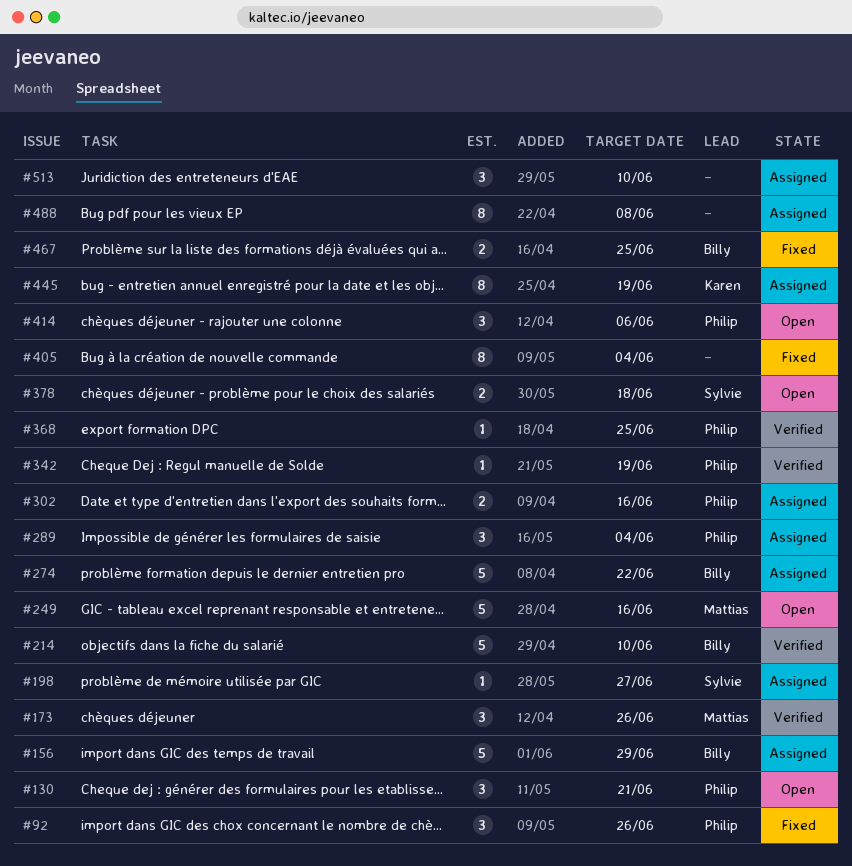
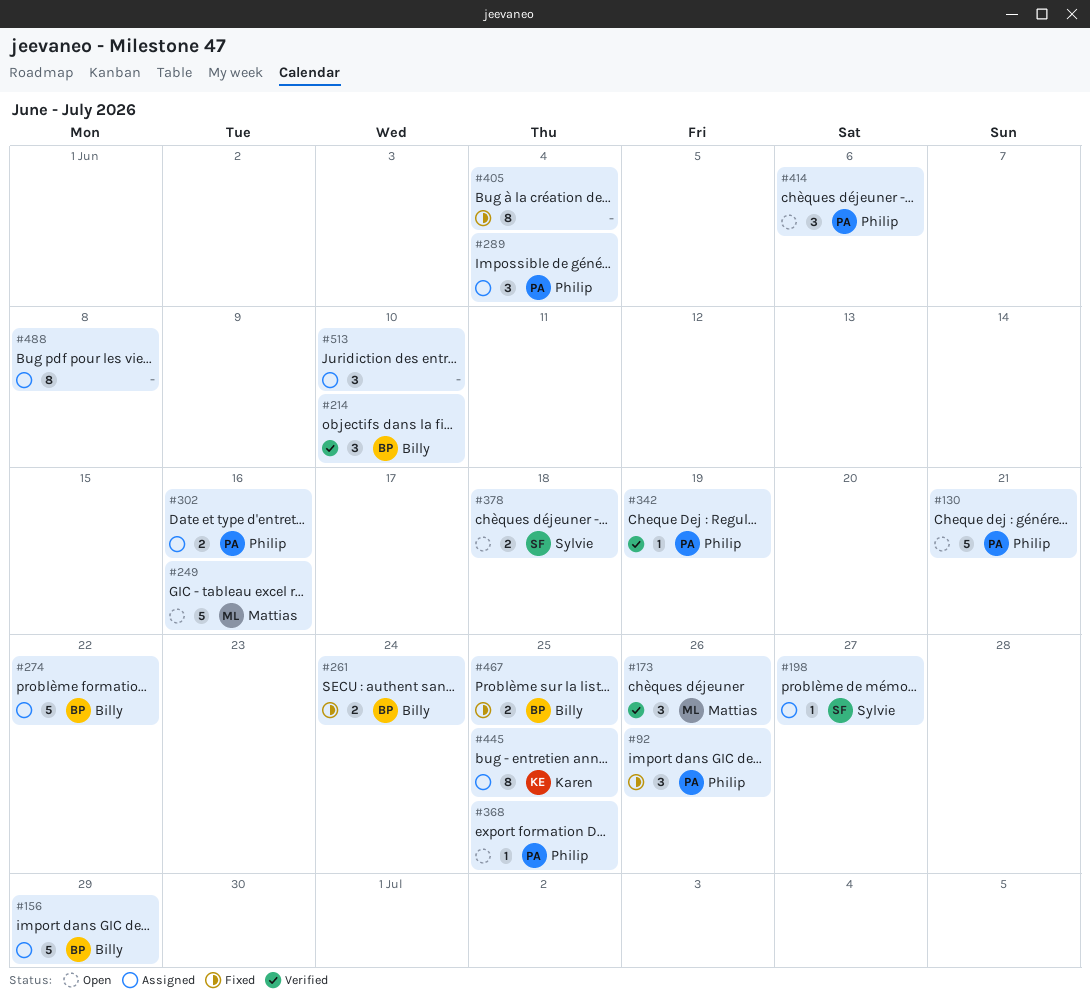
#130, estimate: 3 -> 5
#214, estimate: 5 -> 3
#261: none -> present
#368, status: Verified -> Open
#445, due: Jun 19 -> Jun 25

